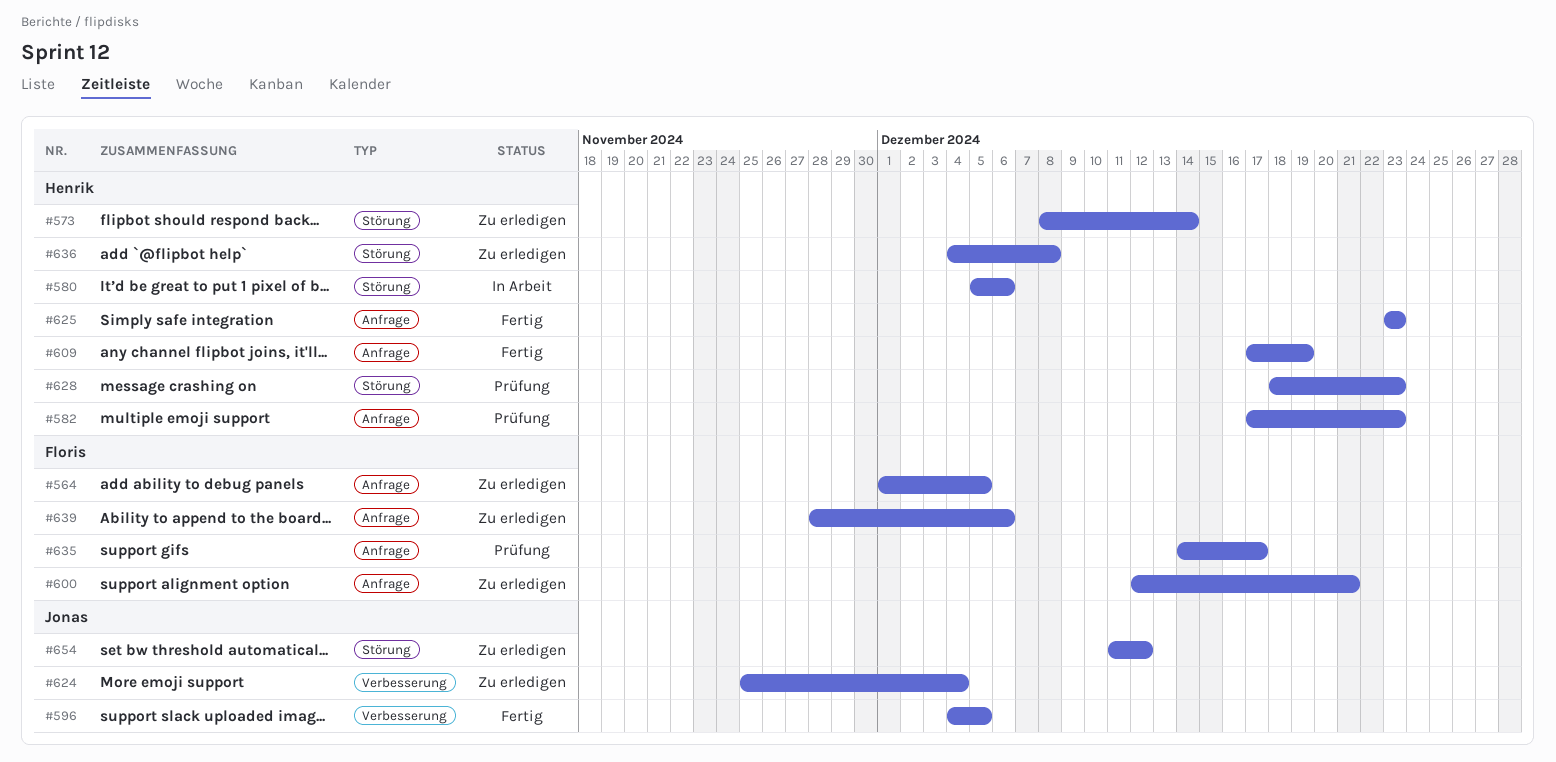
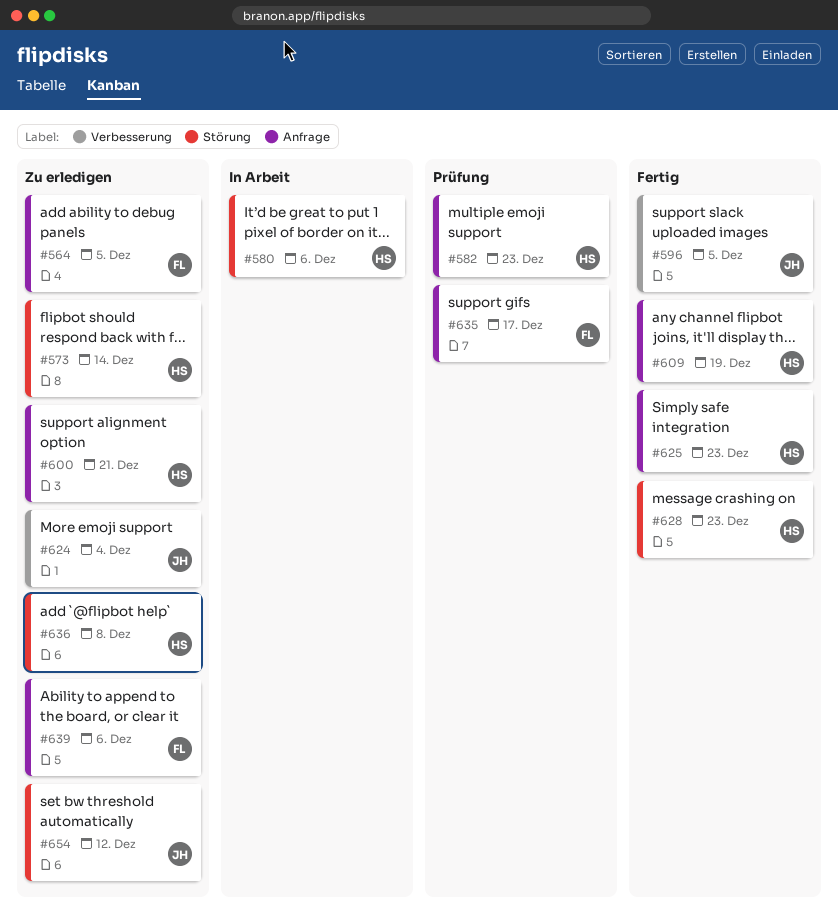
#600, owner: Floris -> Henrik
#628, status: Prüfung -> Fertig

